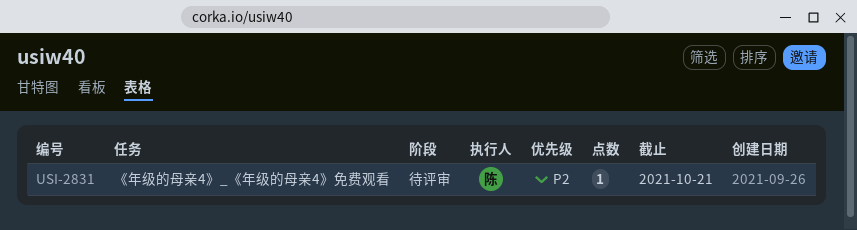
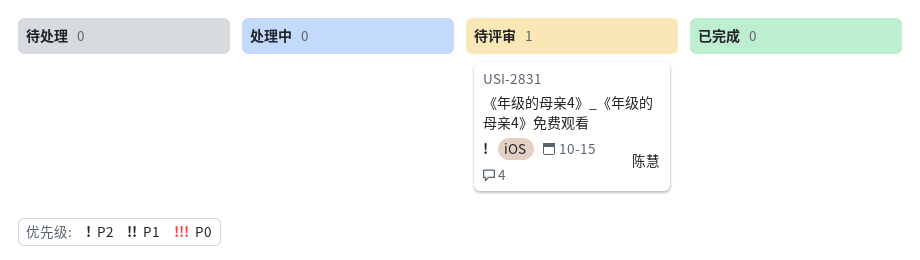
USI-2831, due: Oct 21 -> Oct 15

